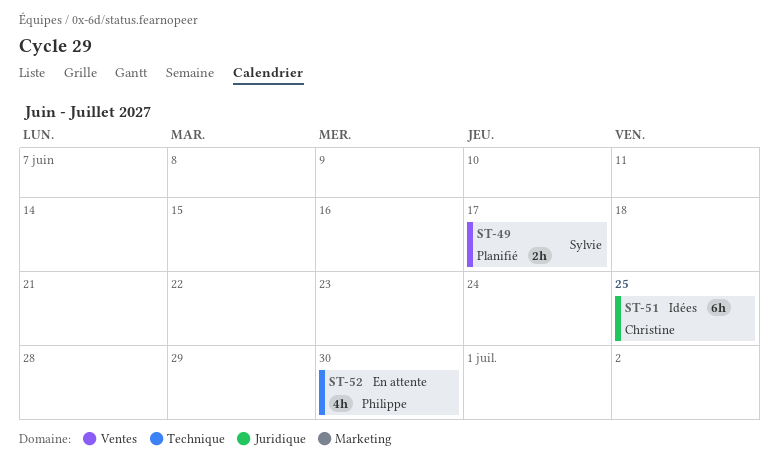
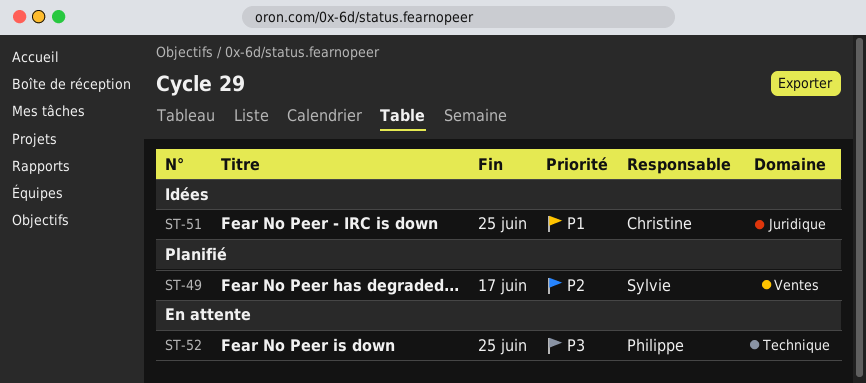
ST-52, due: Jun 30 -> Jun 25

